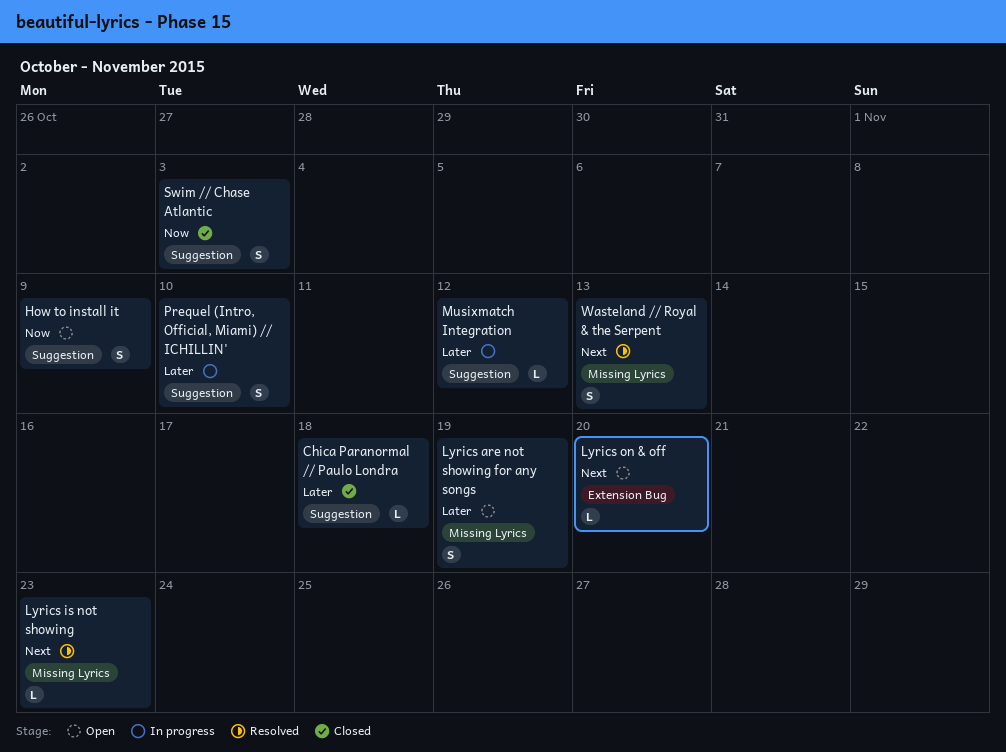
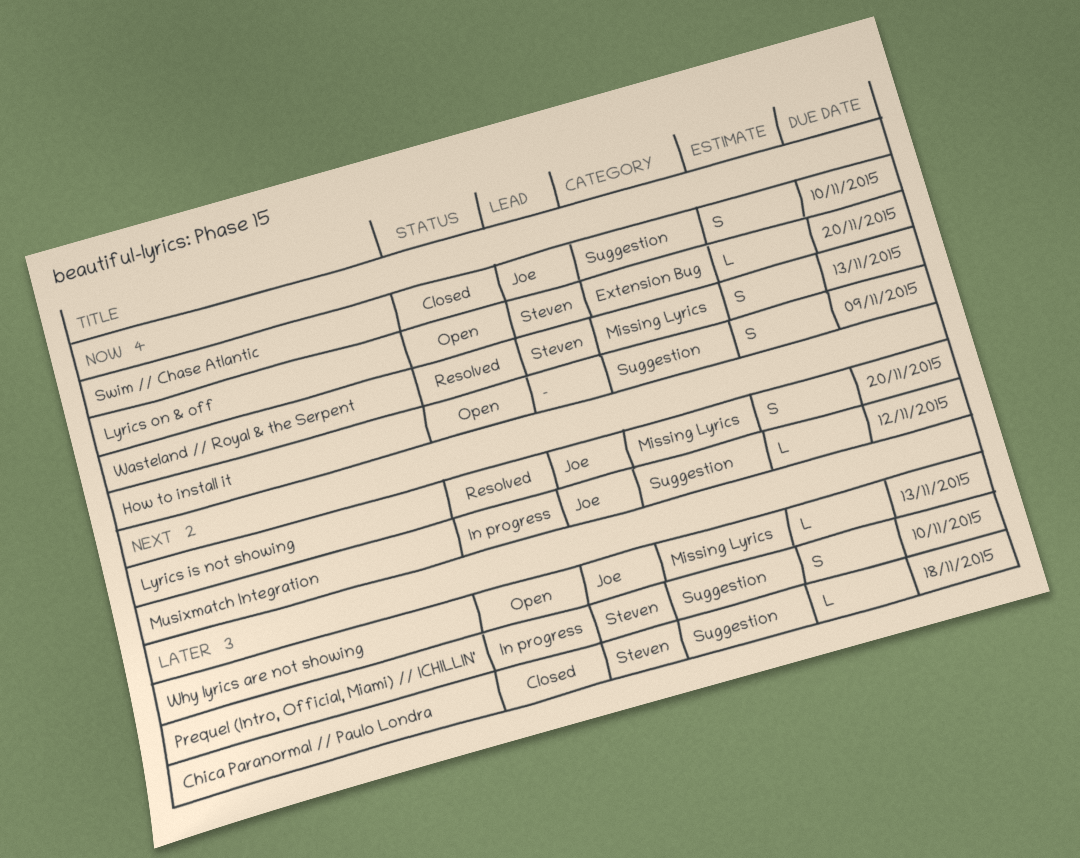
Lyrics are not showing for any songs: present -> none
Lyrics is not showing, estimate: L -> S
Lyrics is not showing, due: Nov 23 -> Nov 20
Lyrics on & off, priority: Next -> Now
Musixmatch Integration, priority: Later -> Next
Swim // Chase Atlantic, due: Nov 3 -> Nov 10
Wasteland // Royal & the Serpent, priority: Next -> Now
Why lyrics are not showing: none -> present

